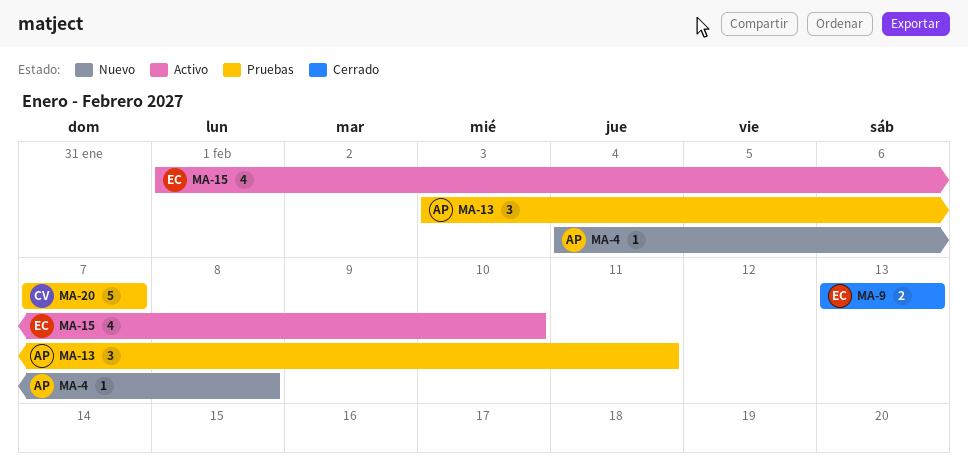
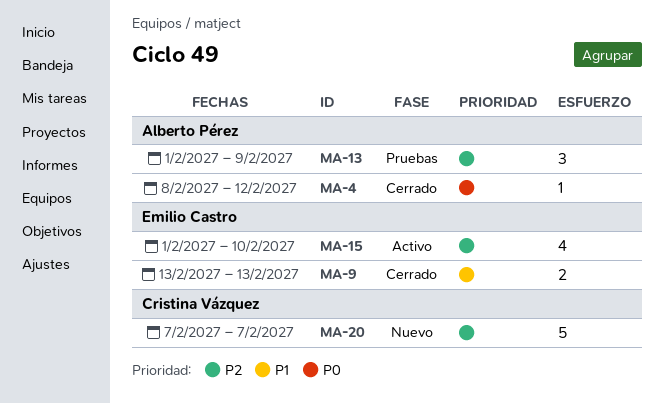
MA-4, status: Nuevo -> Cerrado
MA-4, start: Feb 4 -> Feb 8
MA-4, due: Feb 8 -> Feb 12
MA-13, start: Feb 3 -> Feb 1
MA-13, due: Feb 11 -> Feb 9
MA-20, status: Pruebas -> Nuevo

